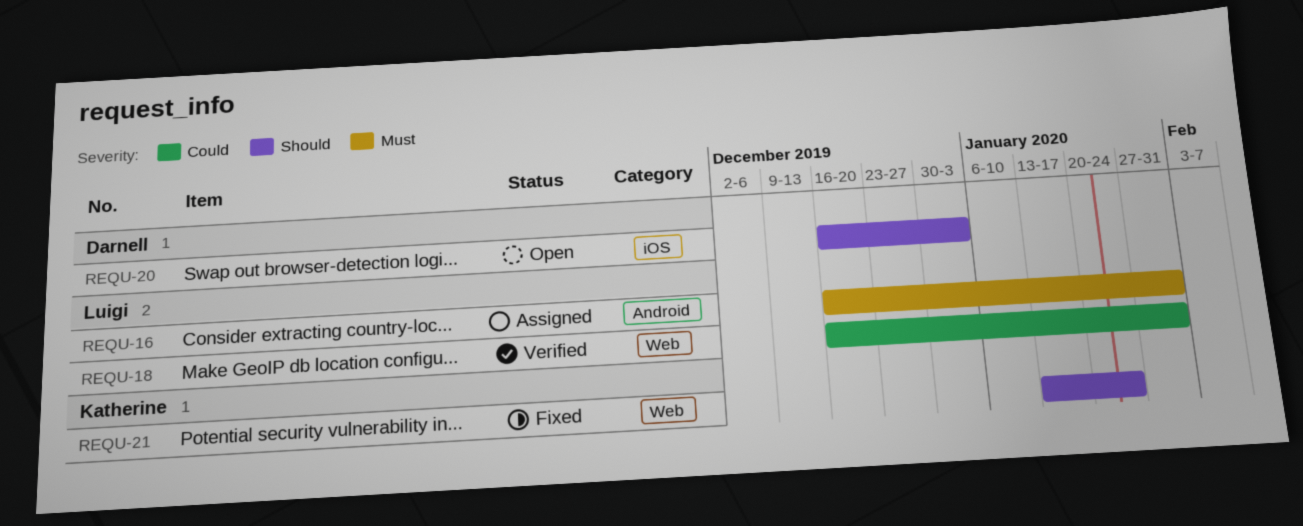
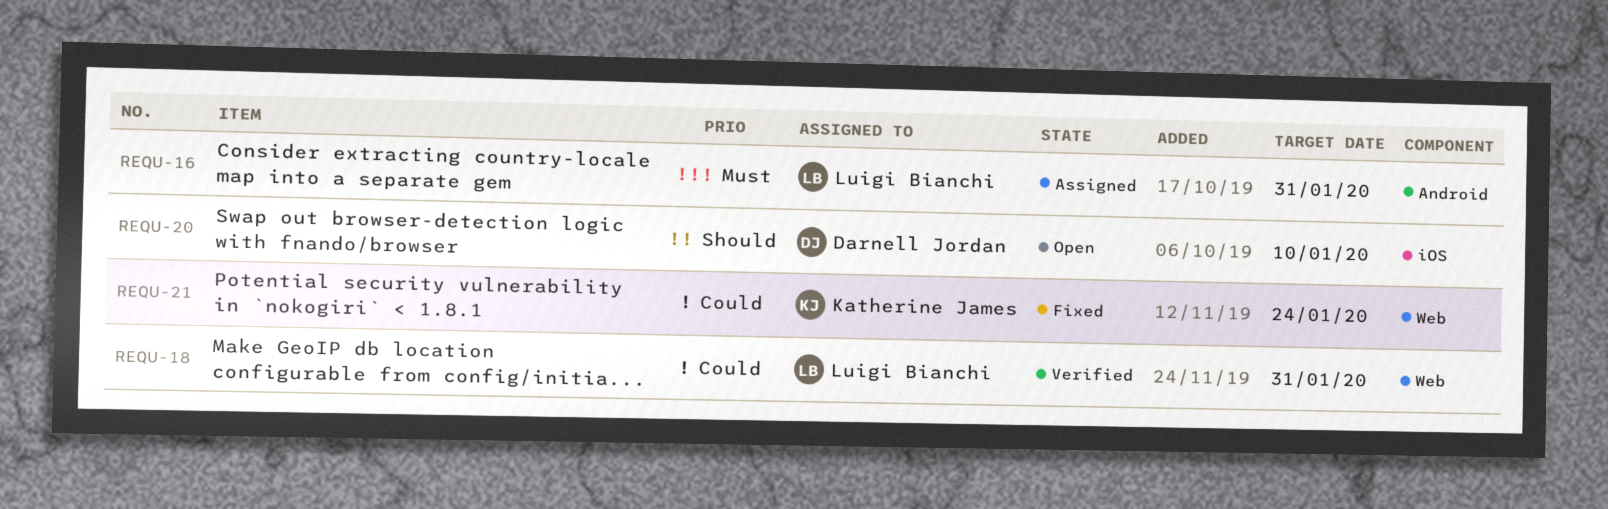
REQU-20, due: Jan 3 -> Jan 10
REQU-21, priority: Should -> Could

